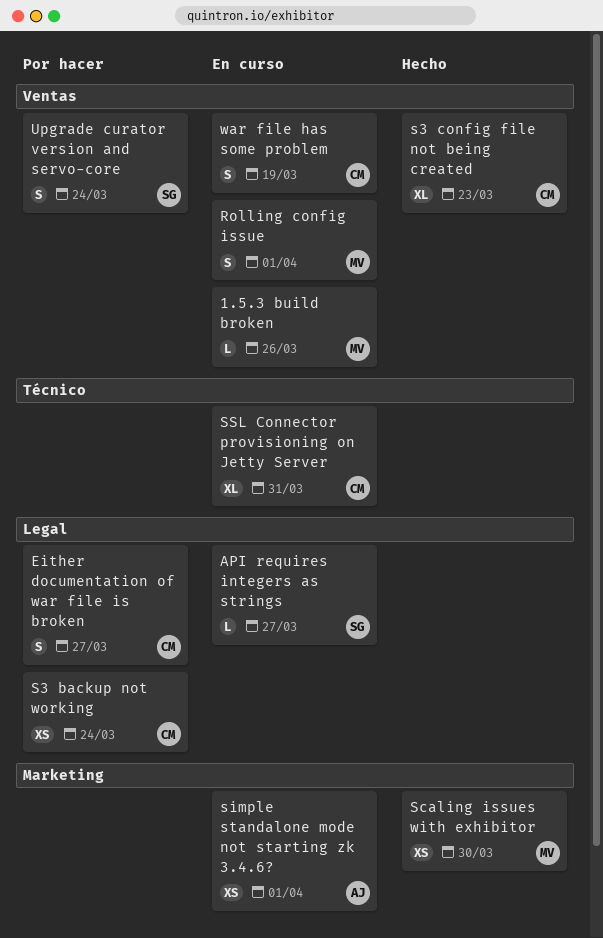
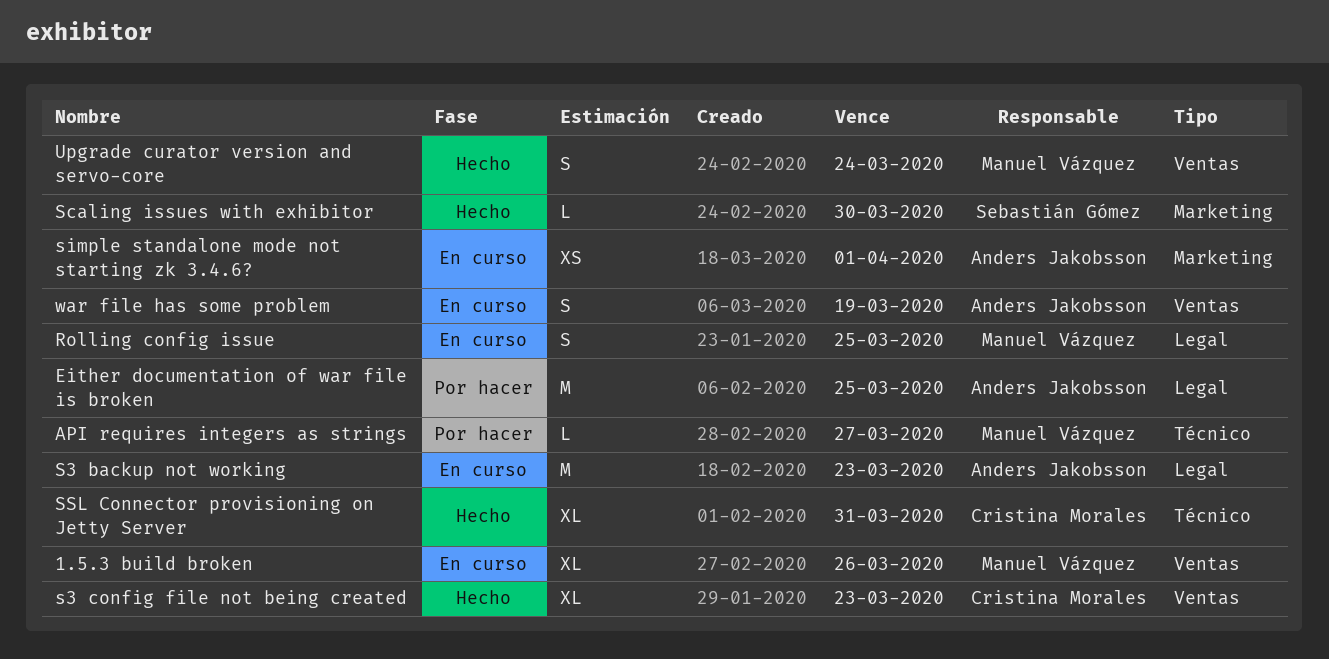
1.5.3 build broken, estimate: L -> XL
API requires integers as strings, status: En curso -> Por hacer
API requires integers as strings, owner: Sebastián Gómez -> Manuel Vázquez
API requires integers as strings, label: Legal -> Técnico
Either documentation of war file is broken, owner: Cristina Morales -> Anders Jakobsson
Either documentation of war file is broken, estimate: S -> M
Either documentation of war file is broken, due: Mar 27 -> Mar 25
Rolling config issue, label: Ventas -> Legal
Rolling config issue, due: Apr 1 -> Mar 25
S3 backup not working, status: Por hacer -> En curso
S3 backup not working, owner: Cristina Morales -> Anders Jakobsson
S3 backup not working, estimate: XS -> M
S3 backup not working, due: Mar 24 -> Mar 23
Scaling issues with exhibitor, owner: Manuel Vázquez -> Sebastián Gómez
Scaling issues with exhibitor, estimate: XS -> L
SSL Connector provisioning on Jetty Server, status: En curso -> Hecho
Upgrade curator version and servo-core, status: Por hacer -> Hecho
Upgrade curator version and servo-core, owner: Sebastián Gómez -> Manuel Vázquez
war file has some problem, owner: Cristina Morales -> Anders Jakobsson

